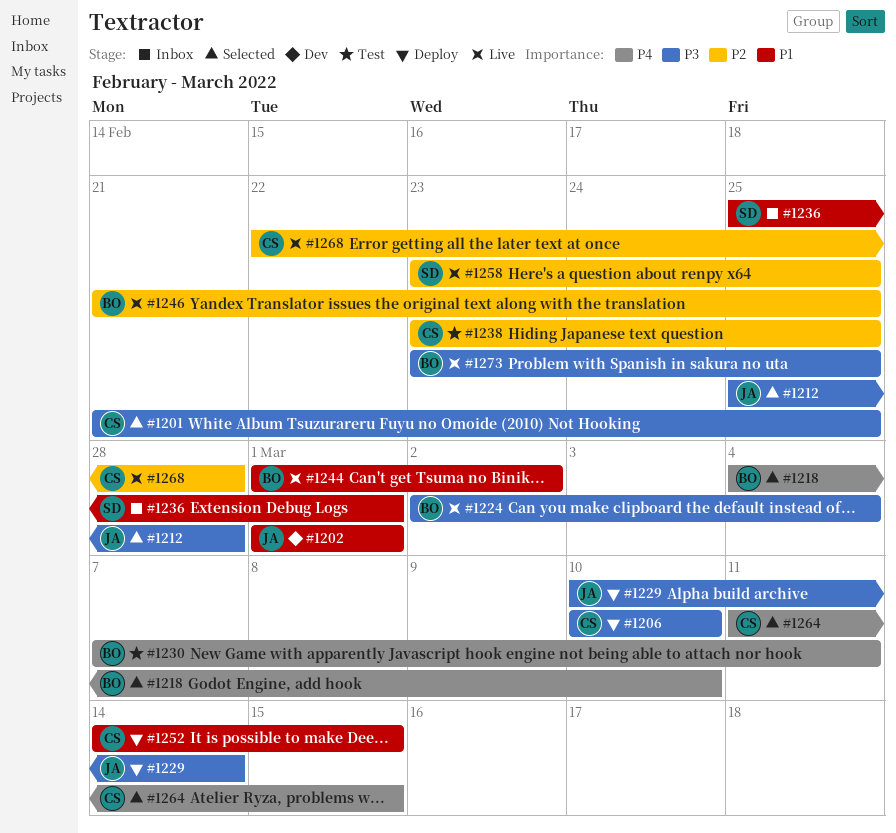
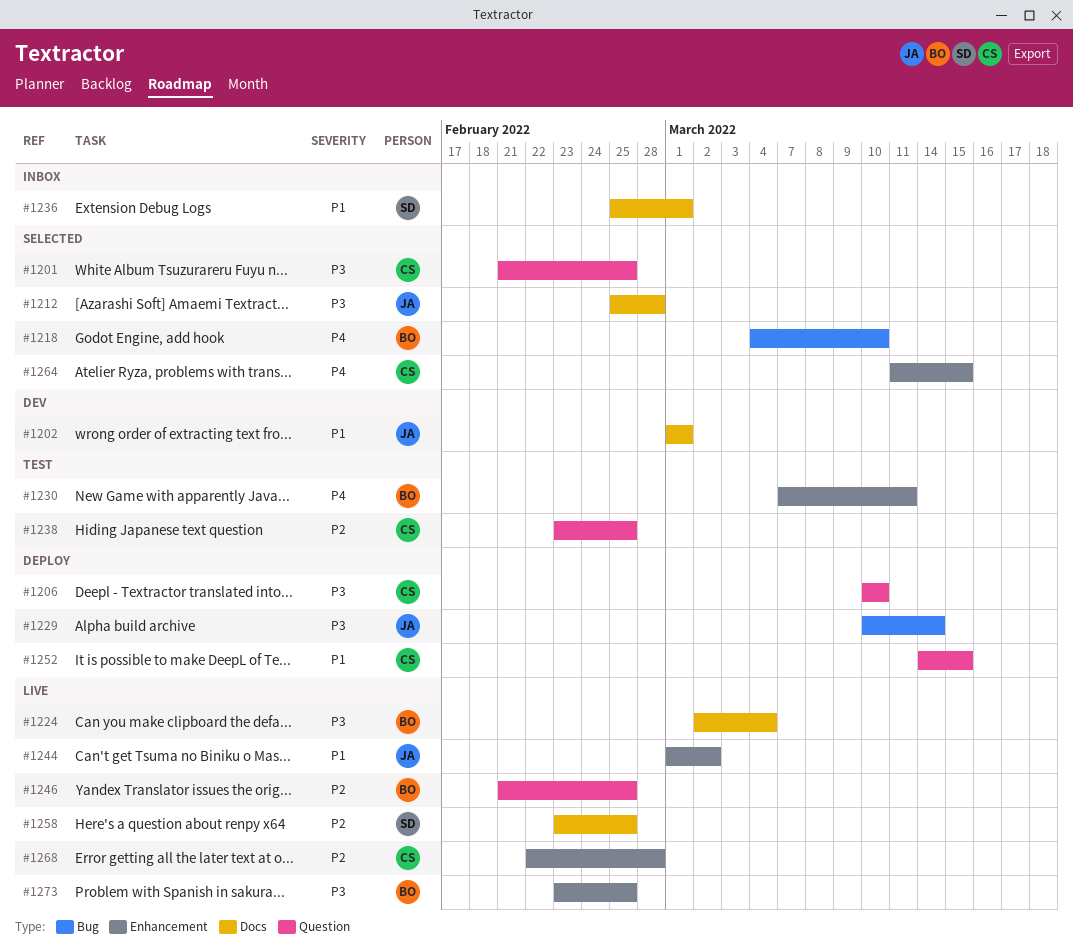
#1244, owner: BO -> JA

